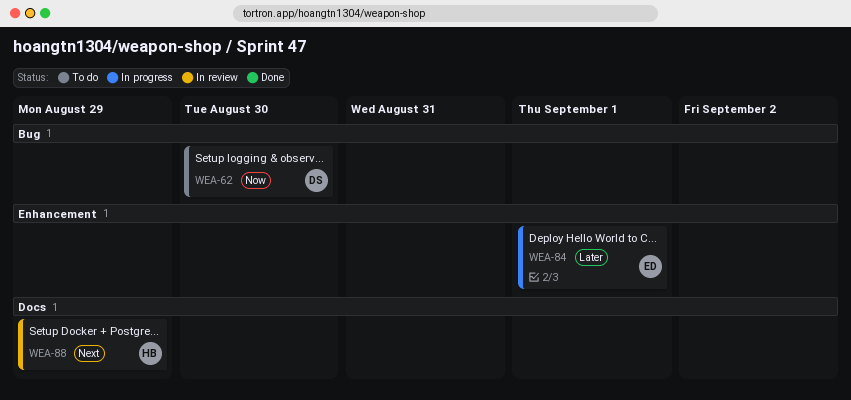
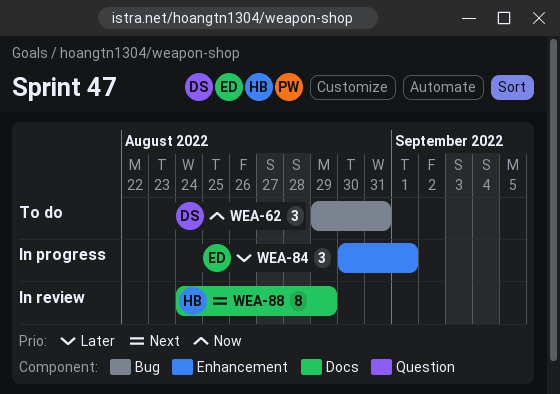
WEA-62, due: Aug 30 -> Aug 31

